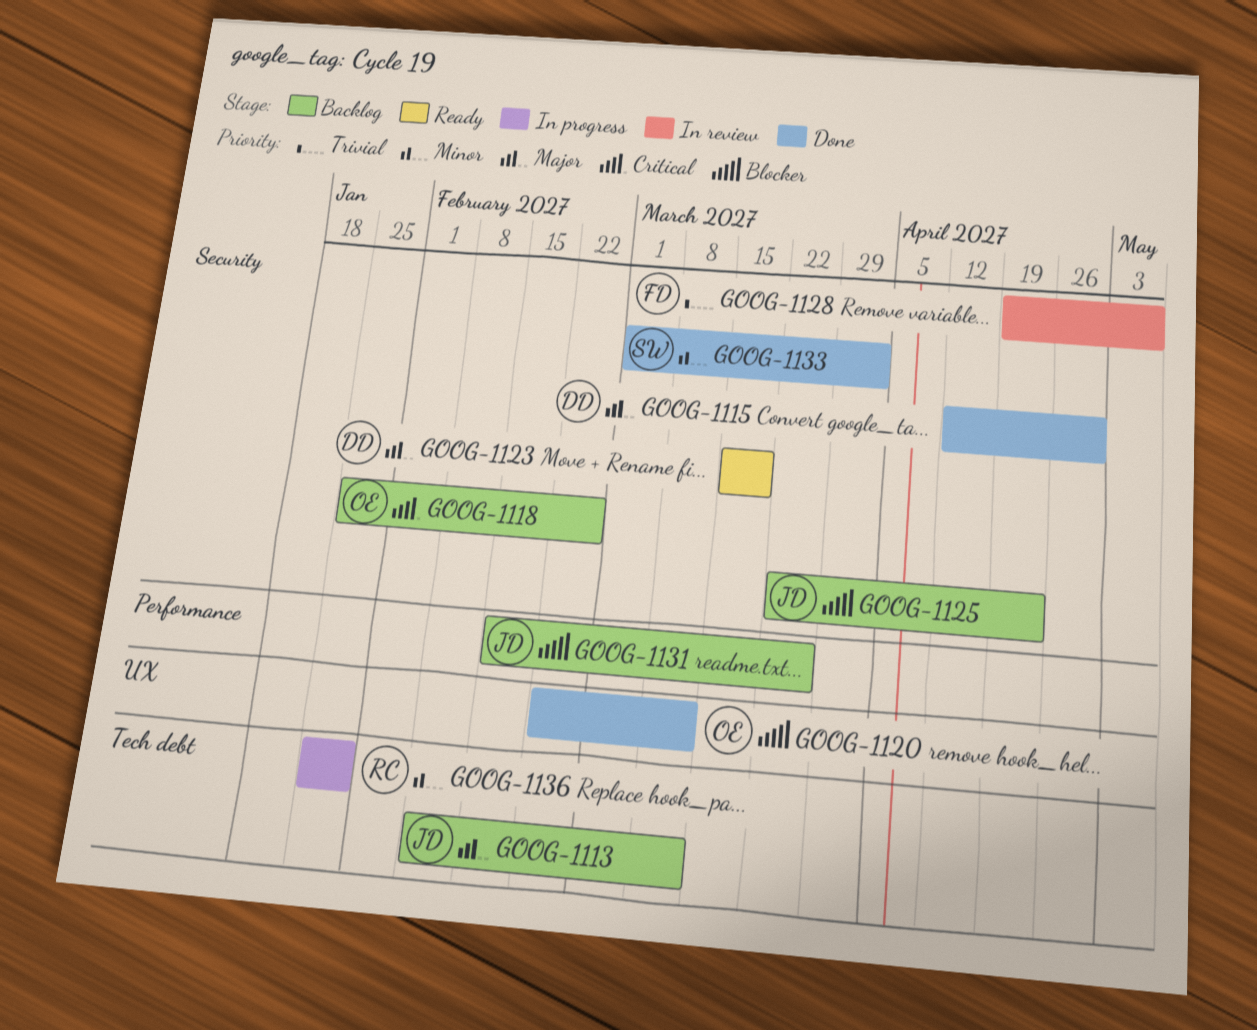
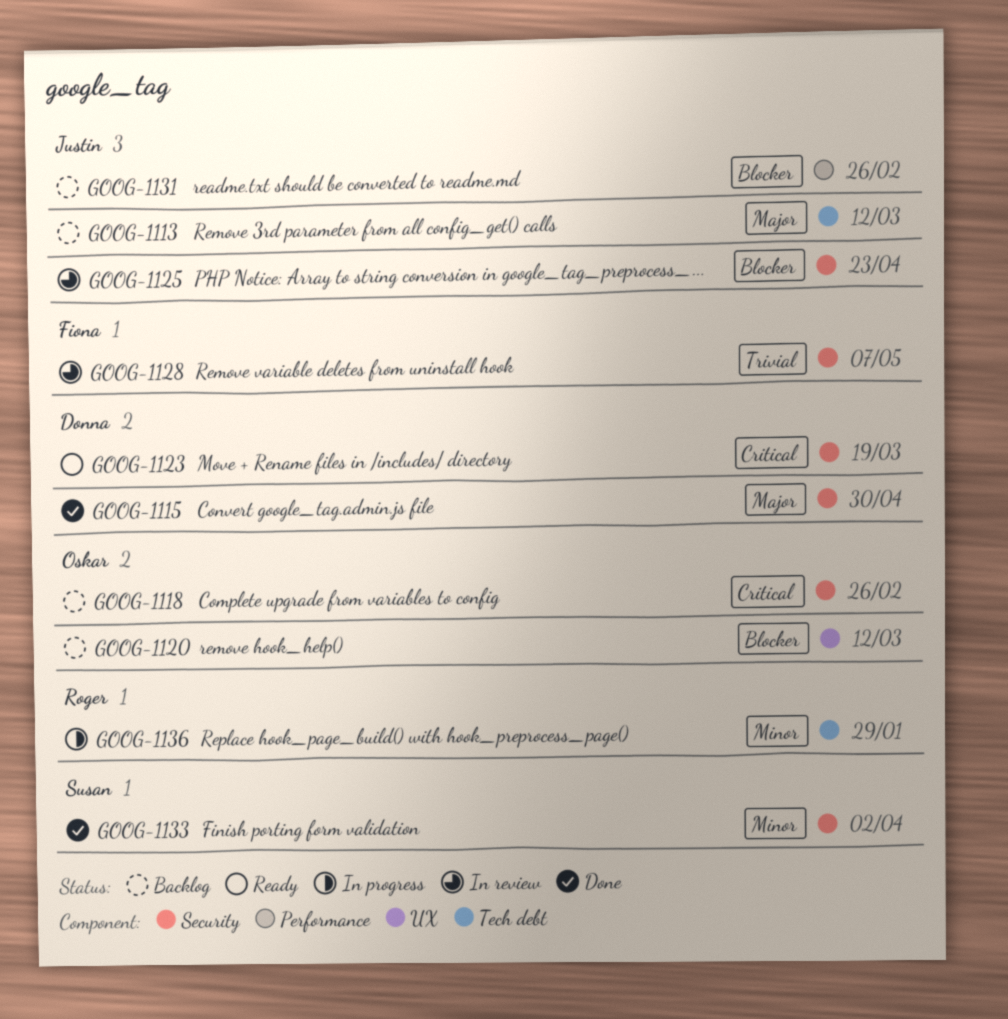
GOOG-1120, status: Done -> Backlog
GOOG-1123, priority: Major -> Critical
GOOG-1125, status: Backlog -> In review
GOOG-1131, due: Mar 26 -> Feb 26

